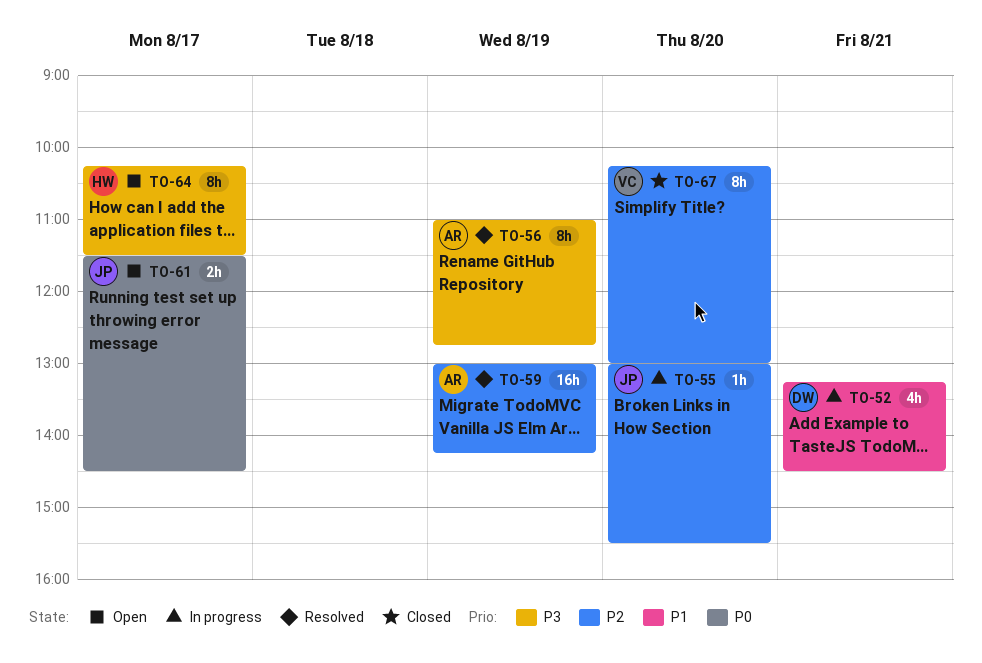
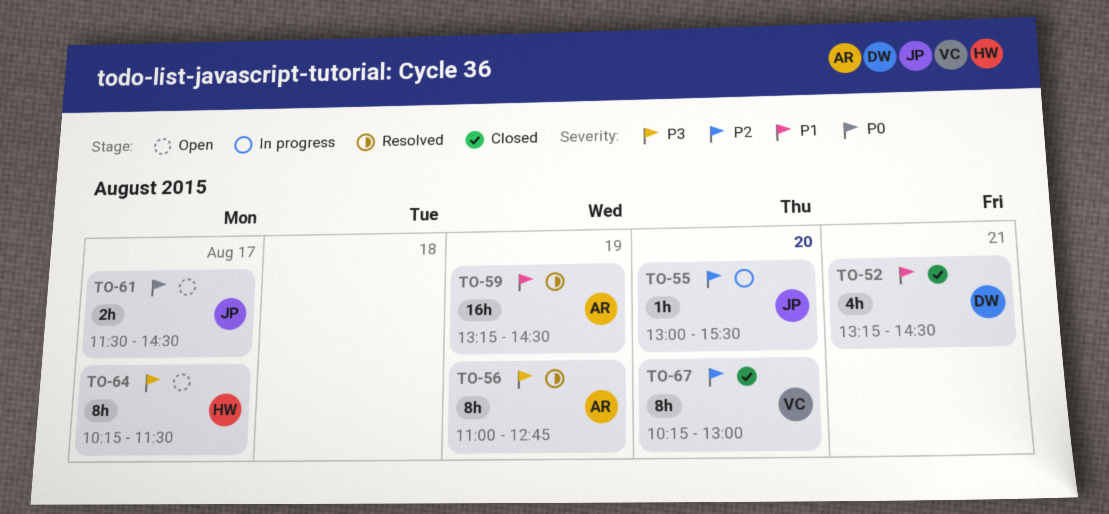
TO-52, status: In progress -> Closed
TO-59, priority: P2 -> P1
TO-59, begins: 13:00 -> 13:15
TO-59, ends: 14:15 -> 14:30

